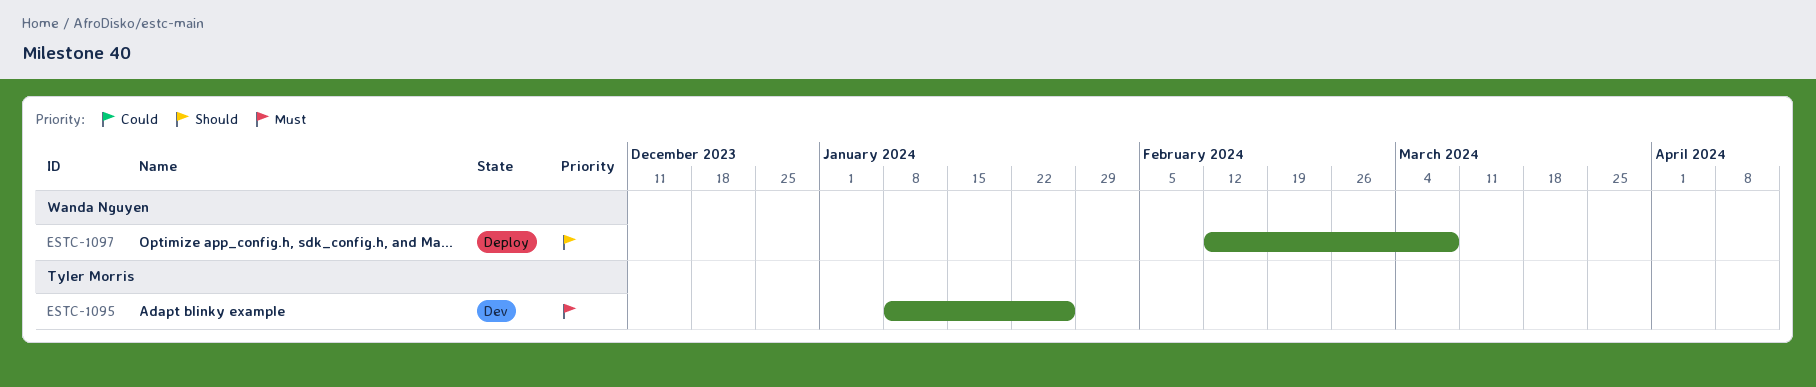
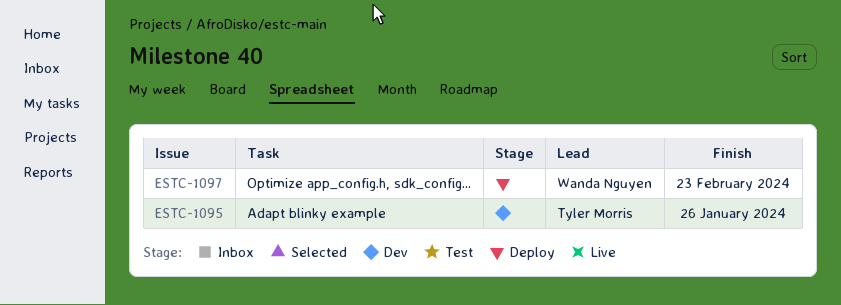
ESTC-1097, due: Mar 8 -> Feb 23

